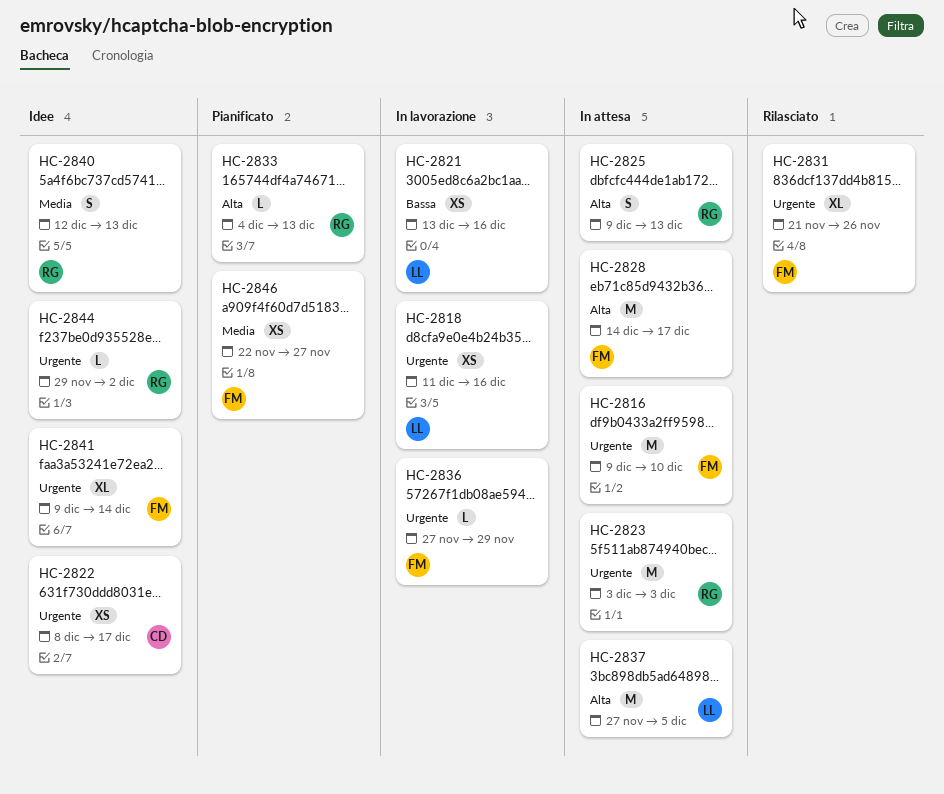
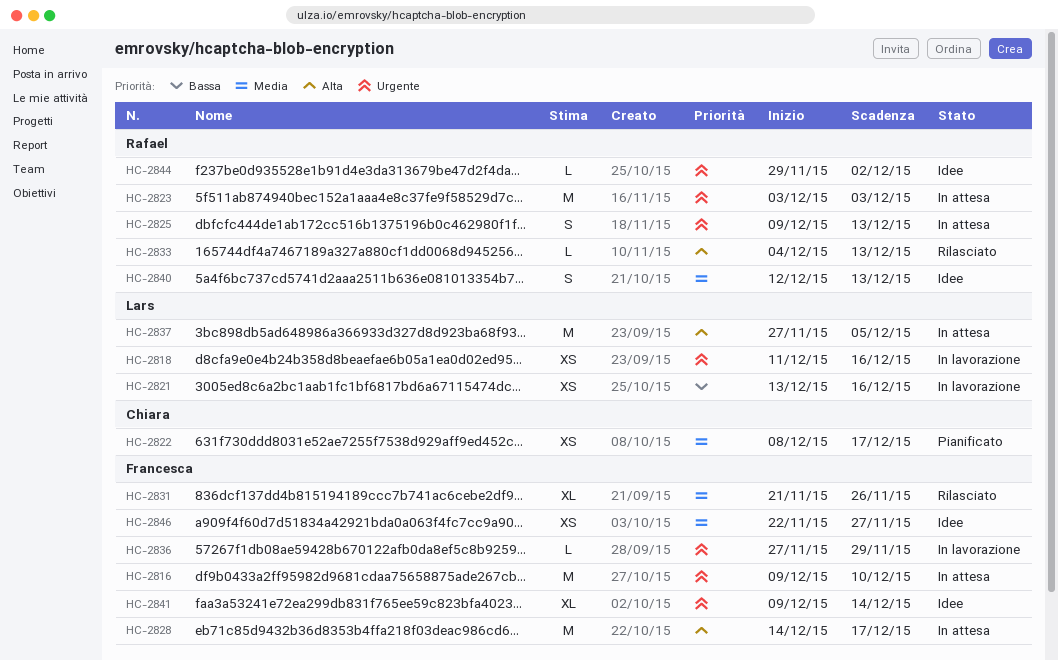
HC-2822, status: Idee -> Pianificato
HC-2822, priority: Urgente -> Media
HC-2825, priority: Alta -> Urgente
HC-2831, priority: Urgente -> Media
HC-2833, status: Pianificato -> Rilasciato
HC-2846, status: Pianificato -> Idee

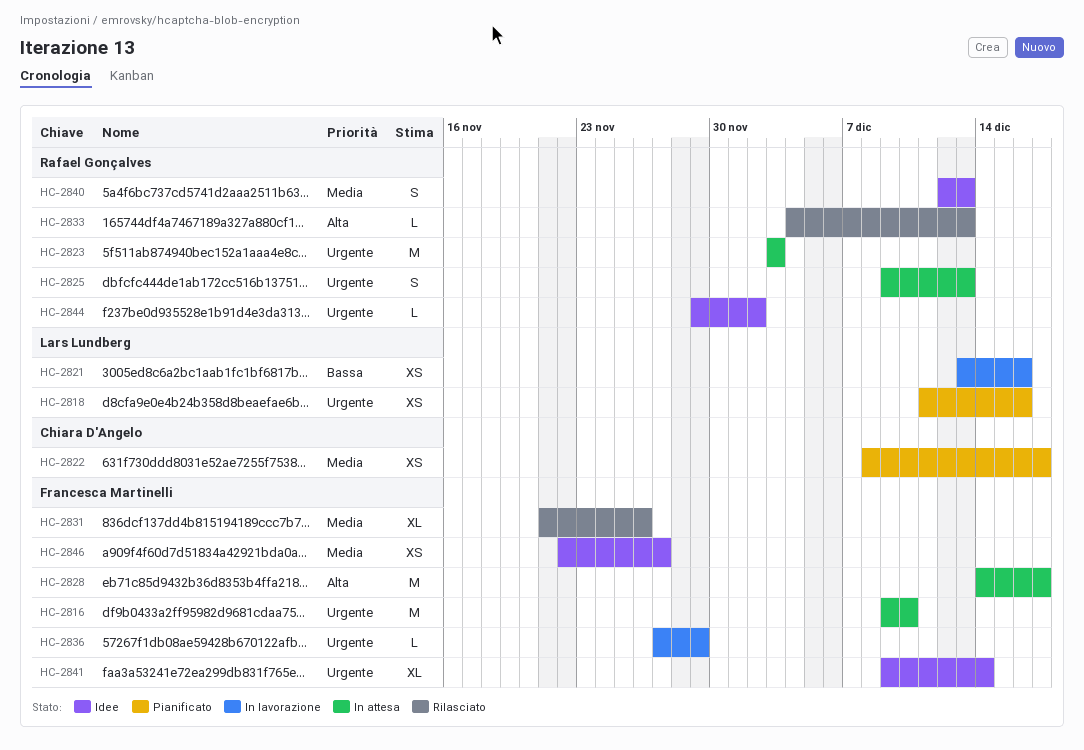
HC-2818, status: In lavorazione -> Pianificato
HC-2837: present -> none

